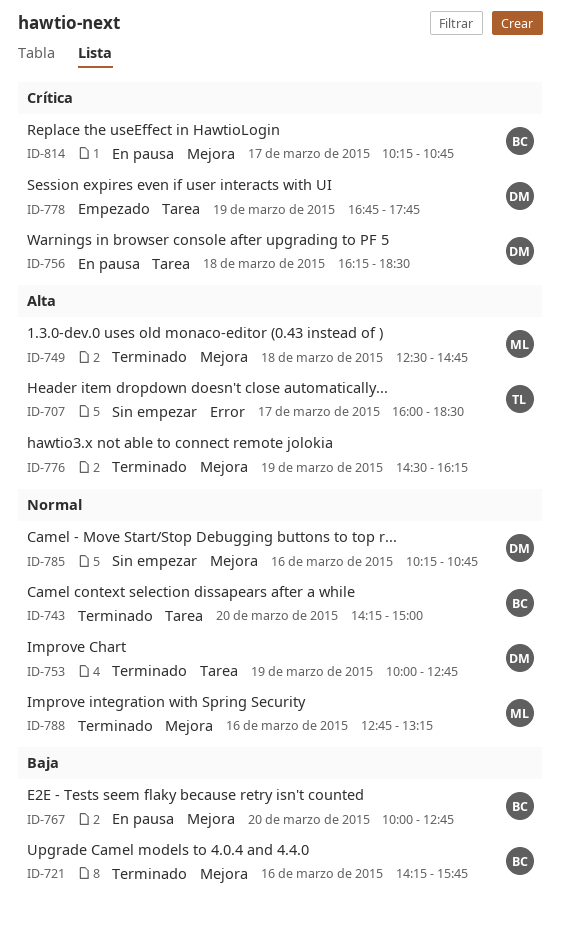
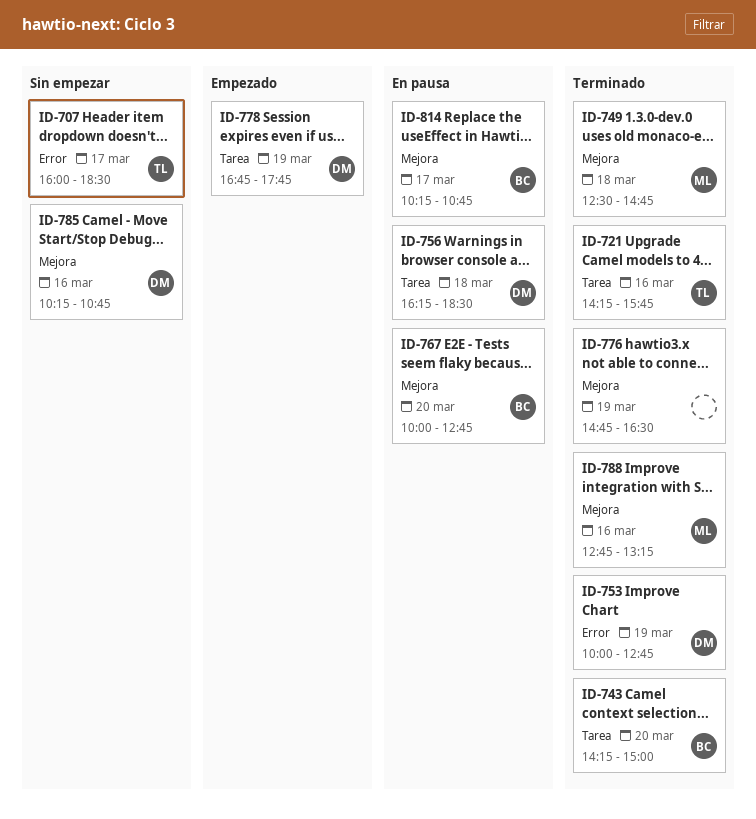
ID-721, owner: BC -> TL
ID-721, label: Mejora -> Tarea
ID-753, label: Tarea -> Error
ID-776, begins: 14:30 -> 14:45
ID-776, ends: 16:15 -> 16:30

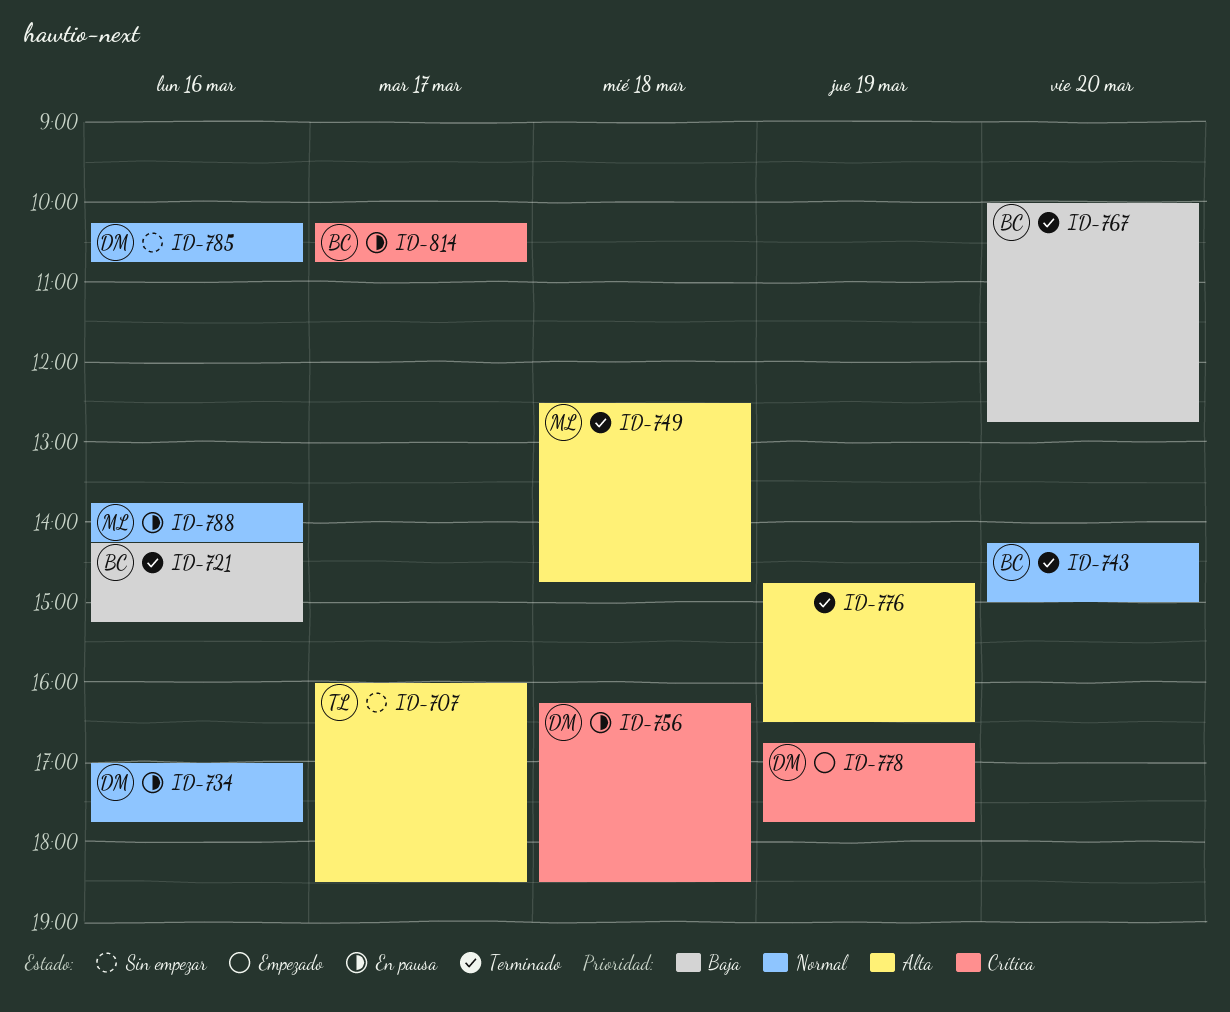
ID-721, owner: TL -> BC
ID-721, ends: 15:45 -> 15:15
ID-734: none -> present
ID-753: present -> none
ID-767, status: En pausa -> Terminado
ID-788, status: Terminado -> En pausa
ID-788, begins: 12:45 -> 13:45
ID-788, ends: 13:15 -> 14:15

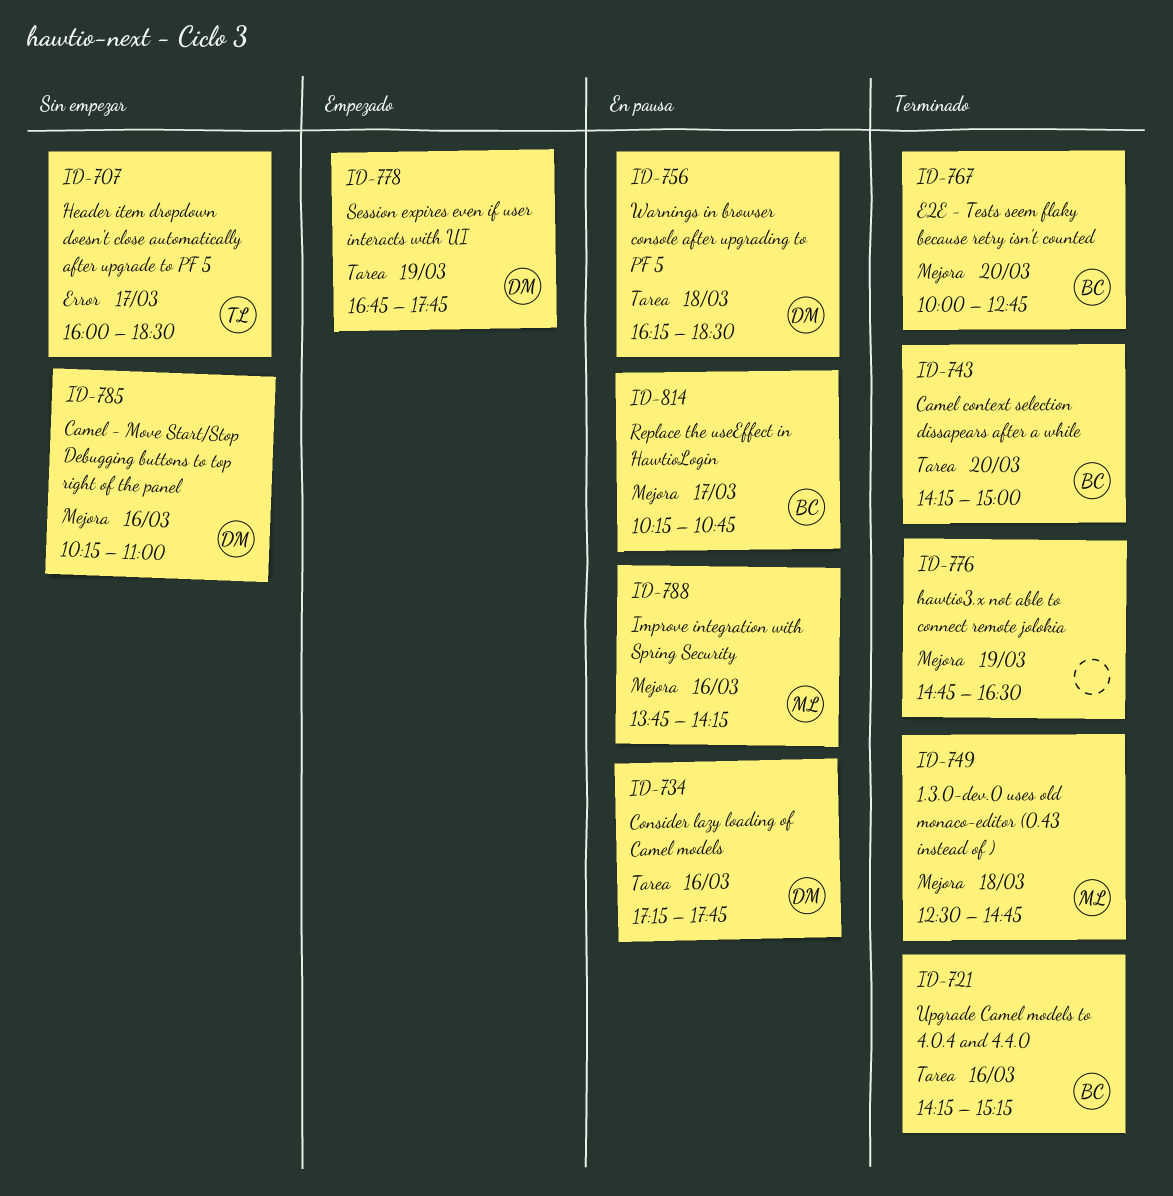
ID-734, begins: 17:00 -> 17:15
ID-785, ends: 10:45 -> 11:00

